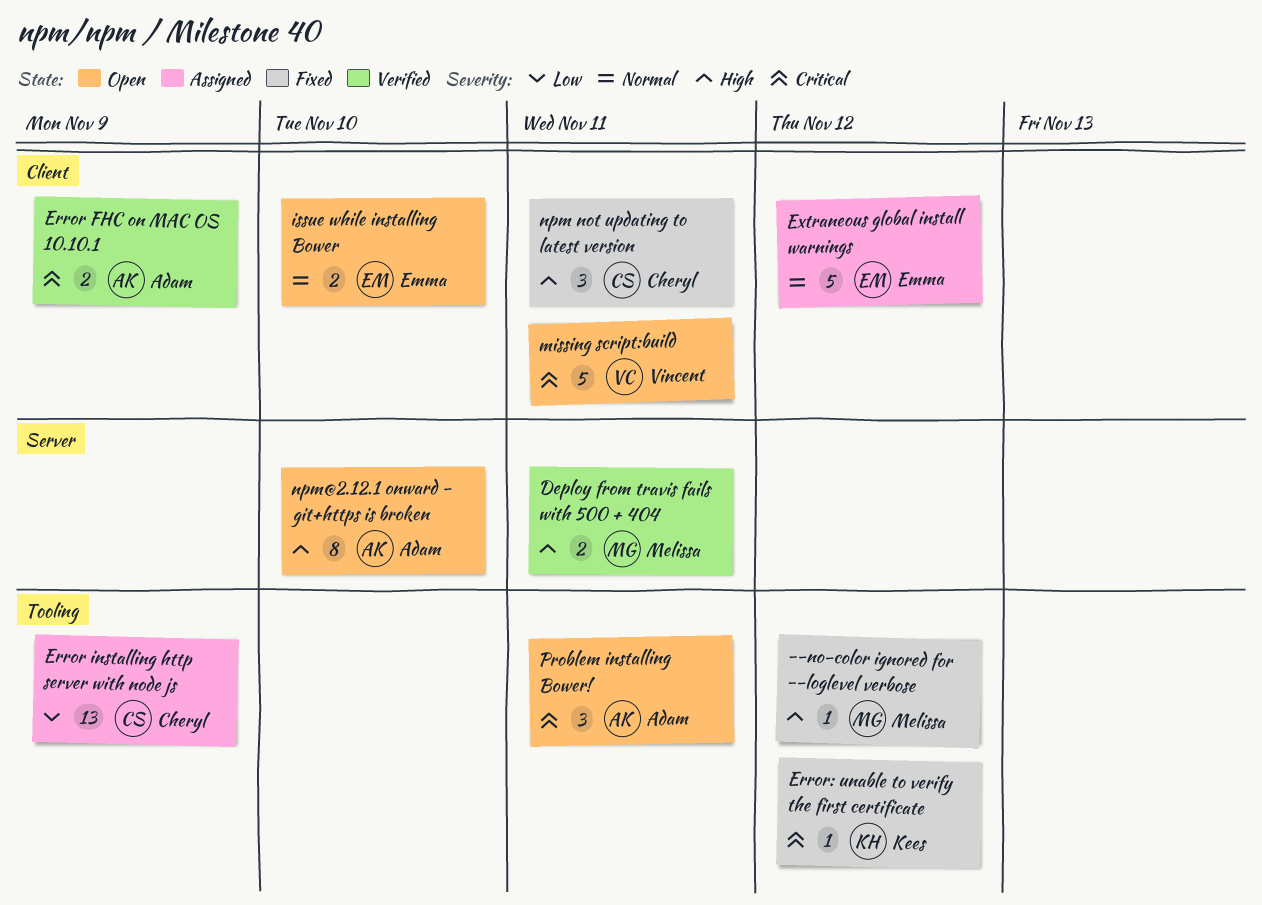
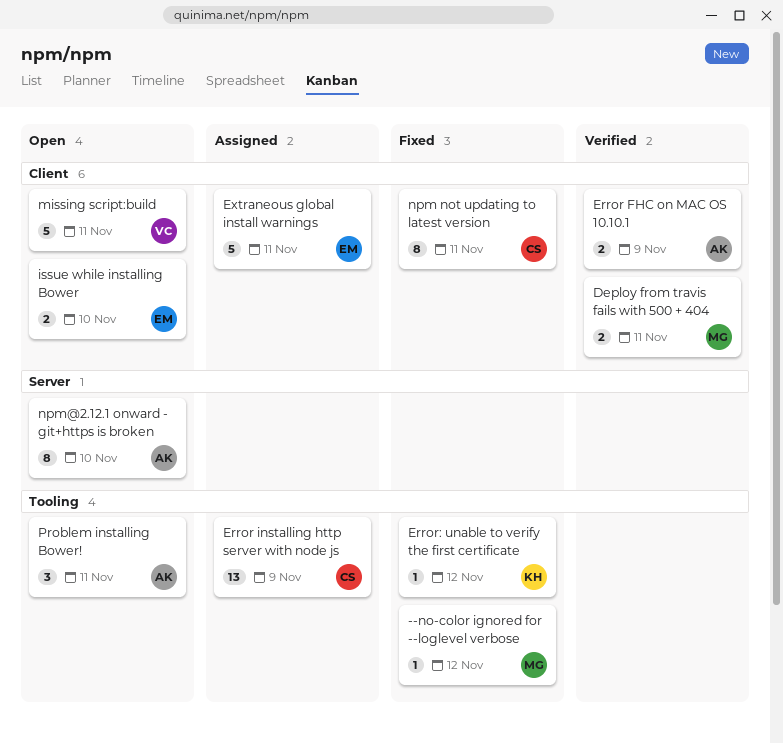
Deploy from travis fails with 500 + 404, label: Server -> Client
Extraneous global install warnings, due: Nov 12 -> Nov 11
npm not updating to latest version, estimate: 3 -> 8

